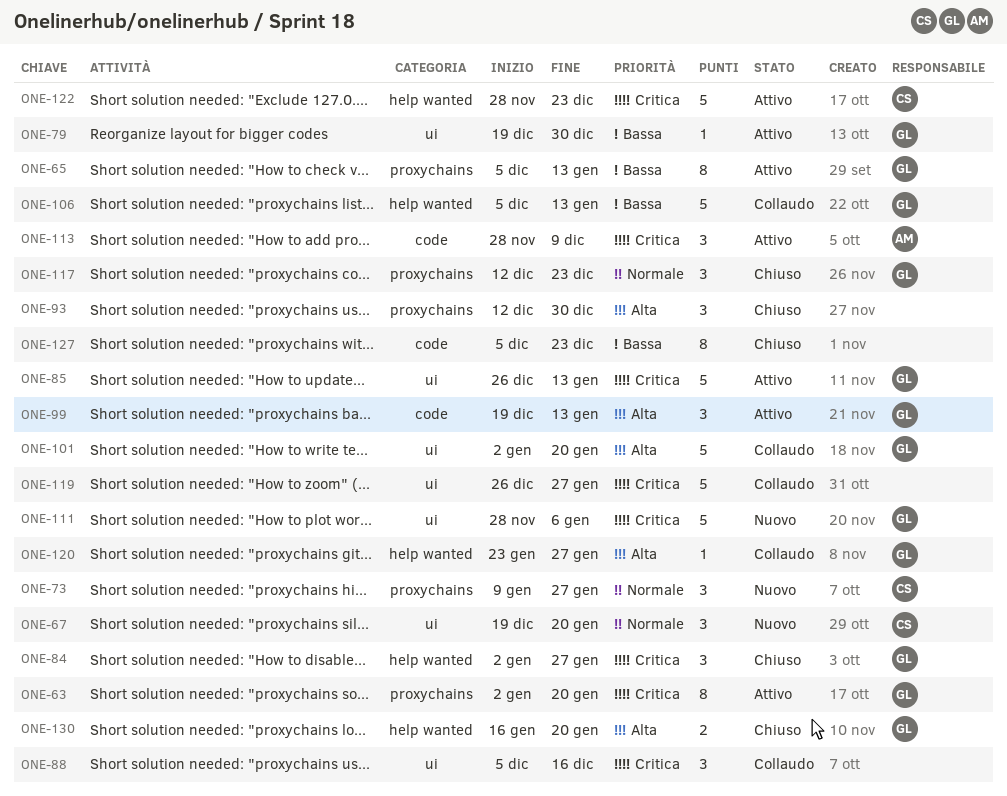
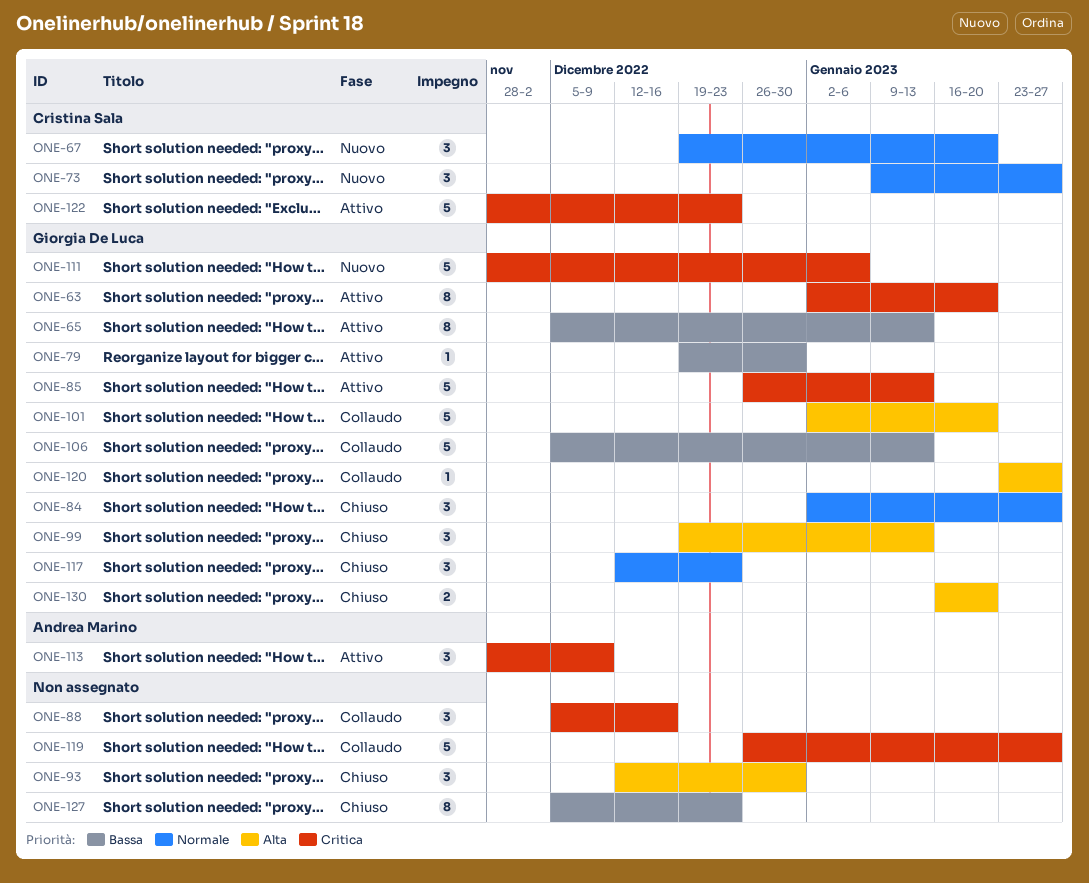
ONE-84, priority: Critica -> Normale
ONE-99, status: Attivo -> Chiuso

